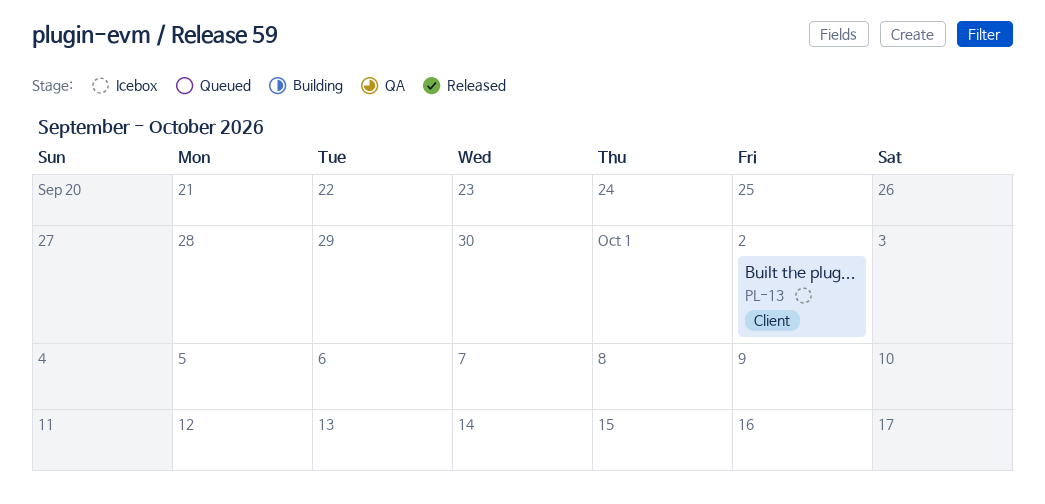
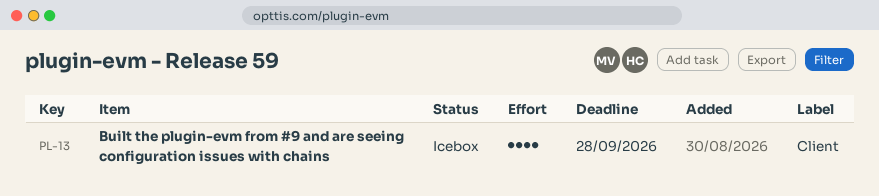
PL-13, due: Oct 2 -> Sep 28

